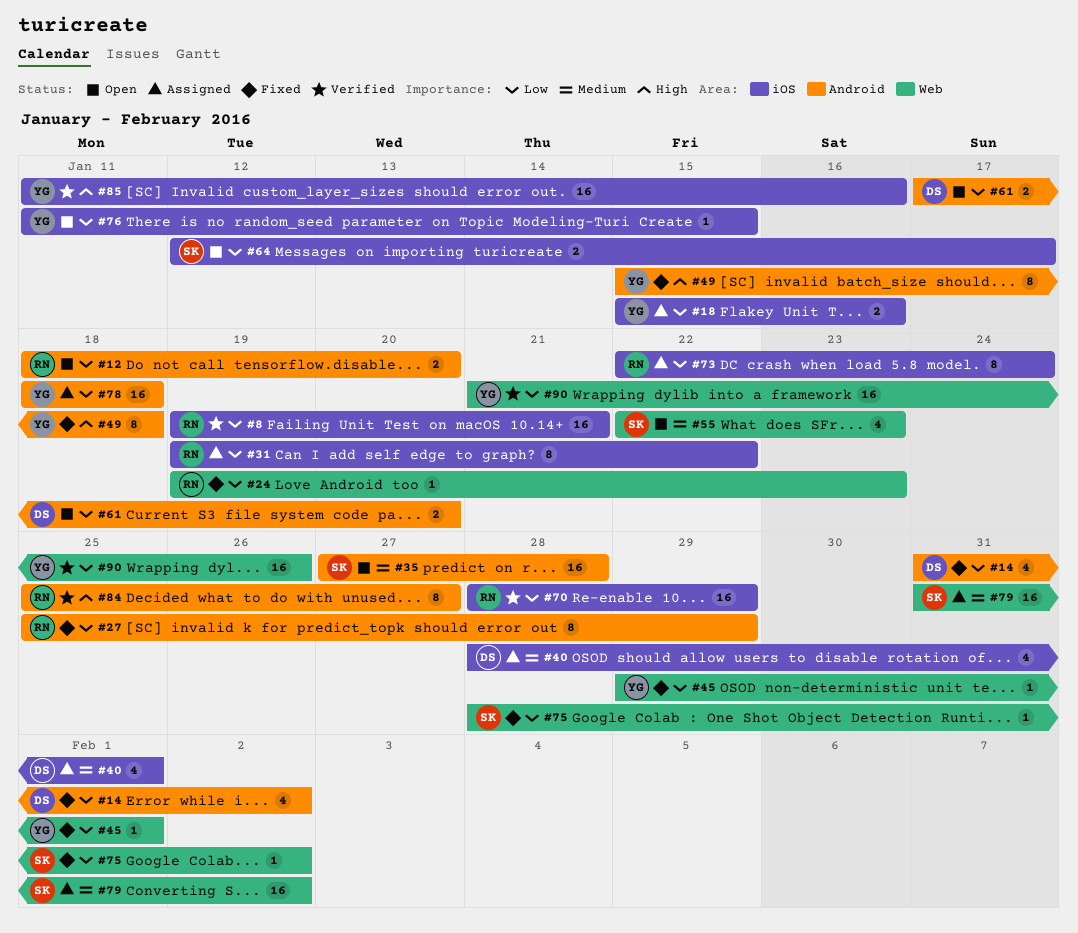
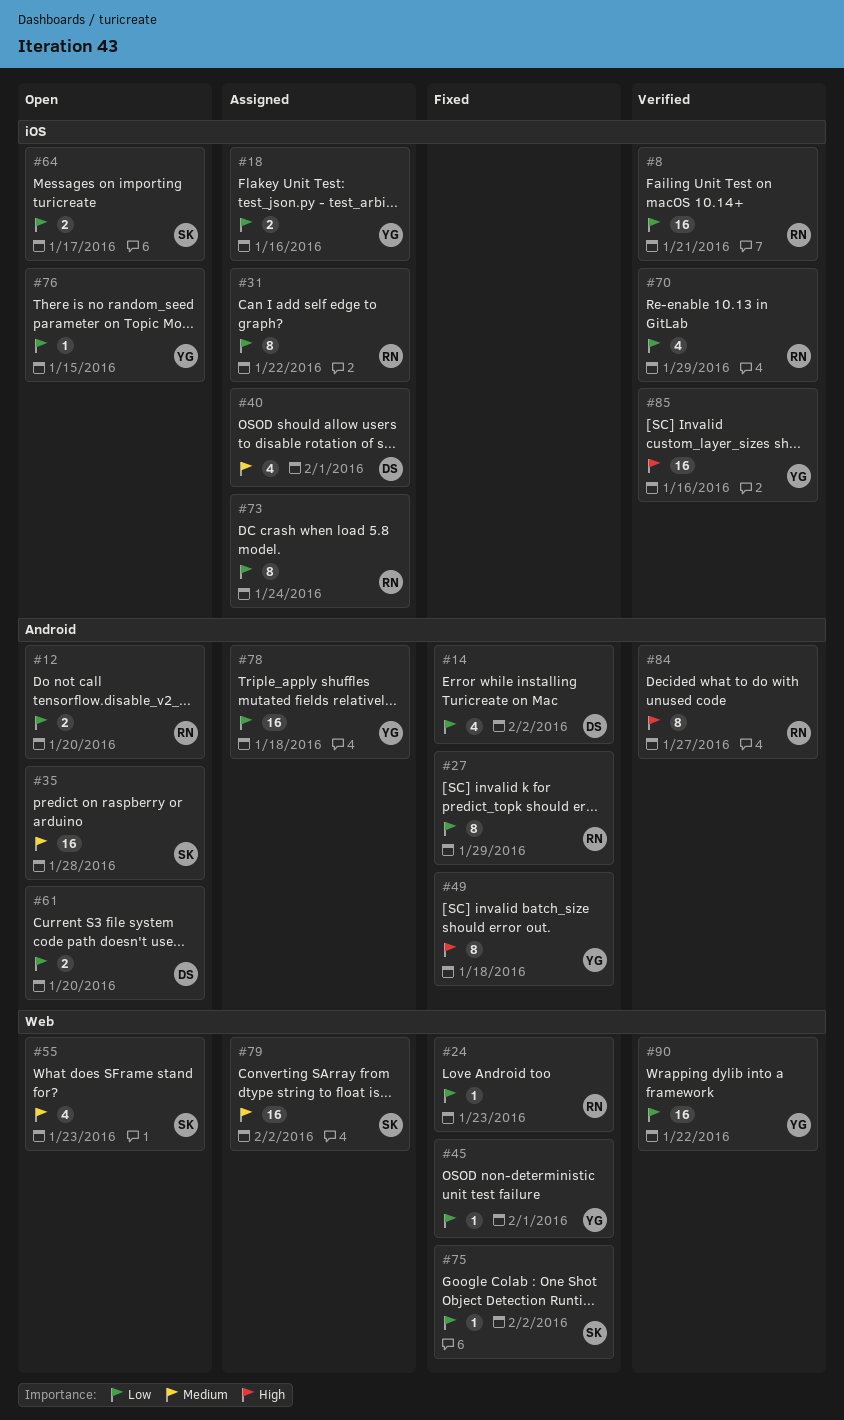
#70, estimate: 16 -> 4
#90, due: Jan 26 -> Jan 22

